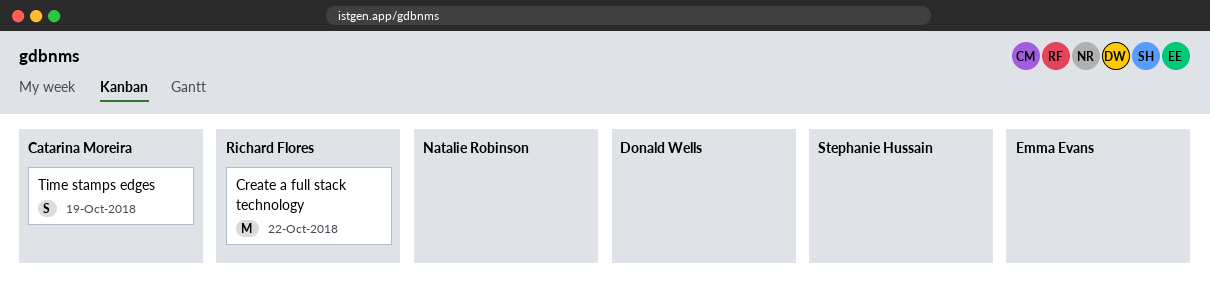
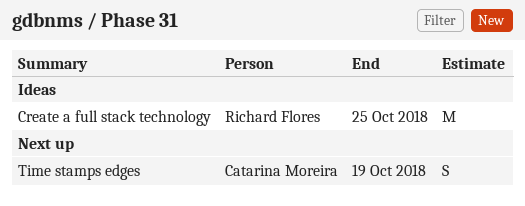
Create a full stack technology, due: Oct 22 -> Oct 25

